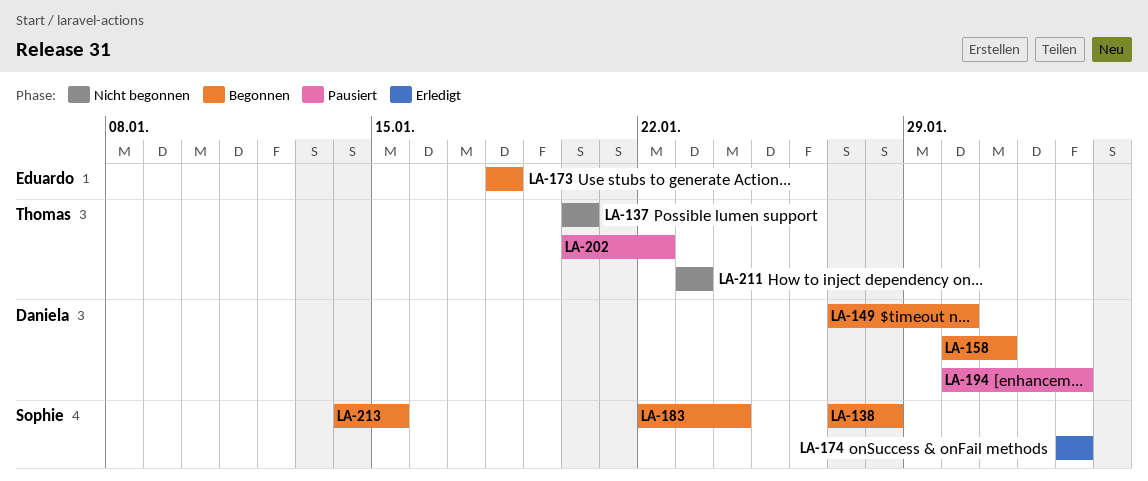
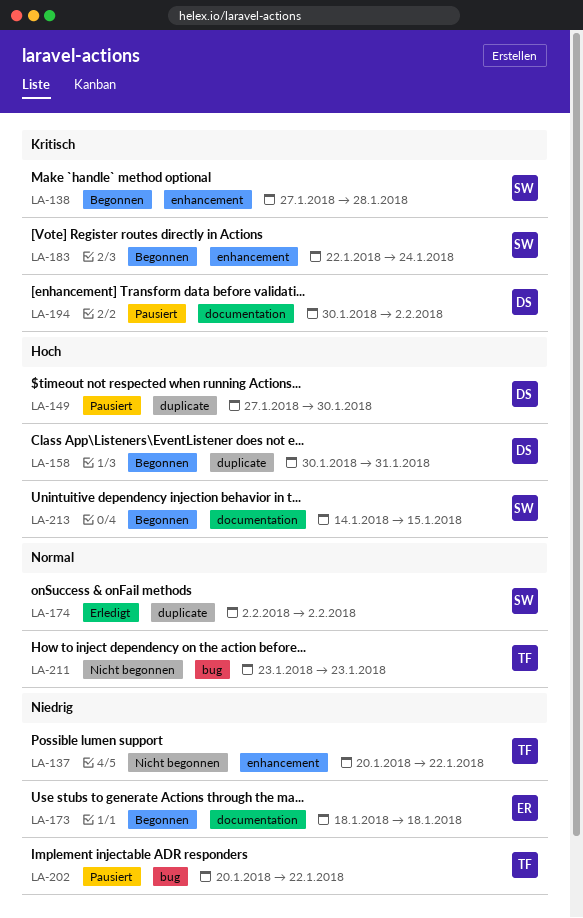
LA-137, due: Jan 20 -> Jan 22
LA-149, status: Begonnen -> Pausiert

